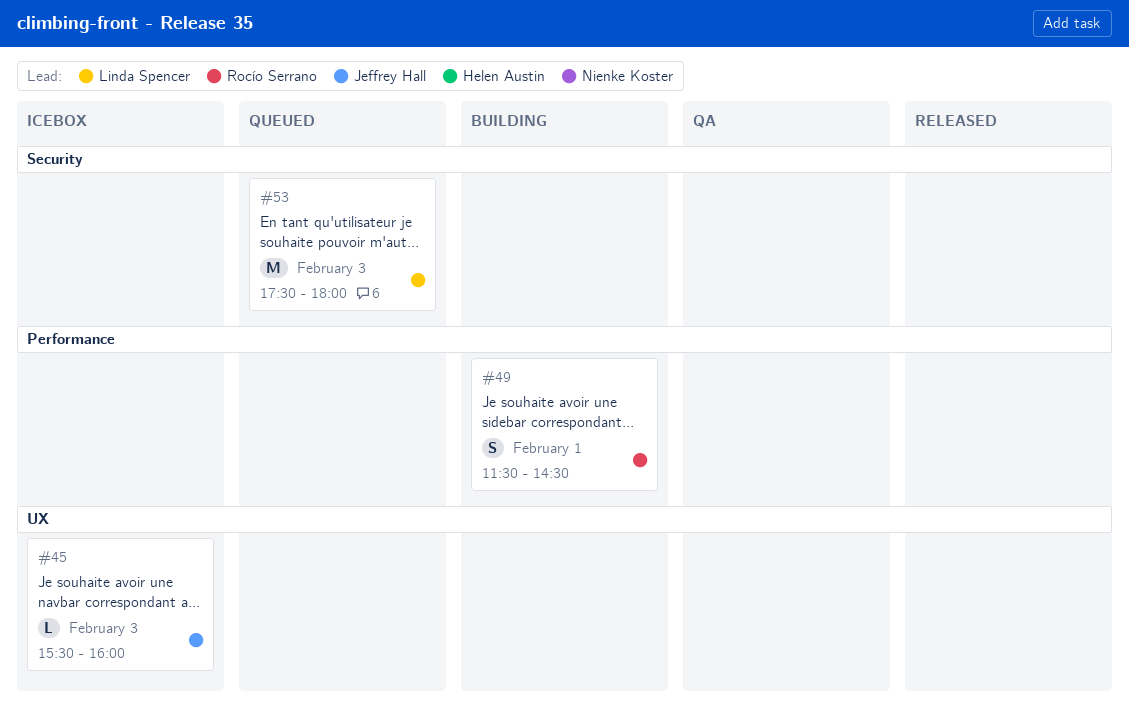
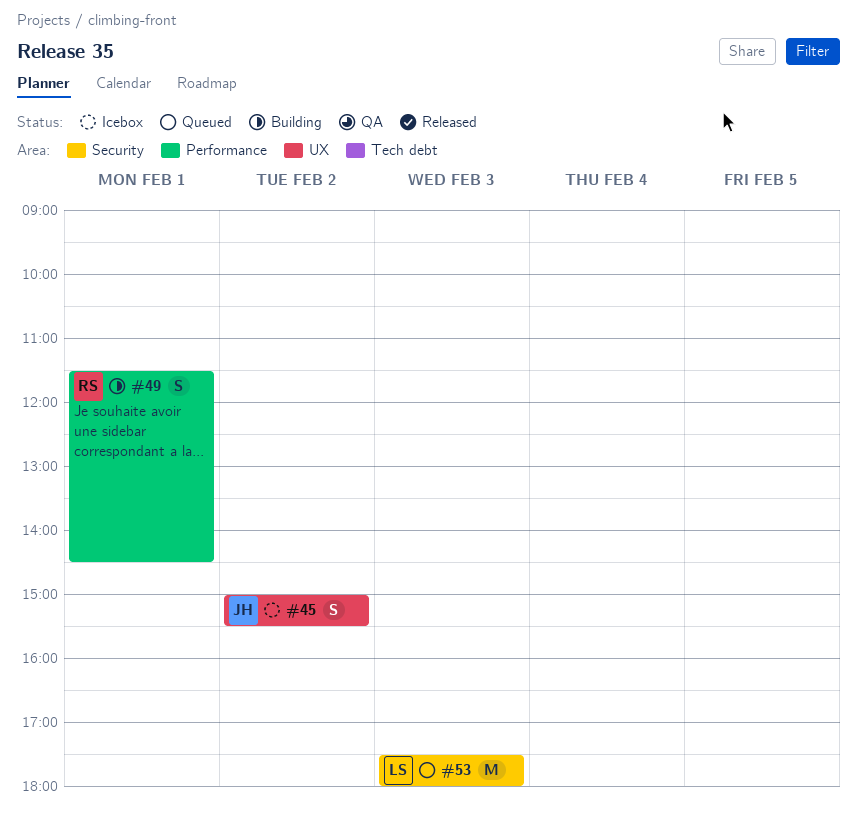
#45, estimate: L -> S
#45, day: Feb 3 -> Feb 2
#45, begins: 15:30 -> 15:00
#45, ends: 16:00 -> 15:30

